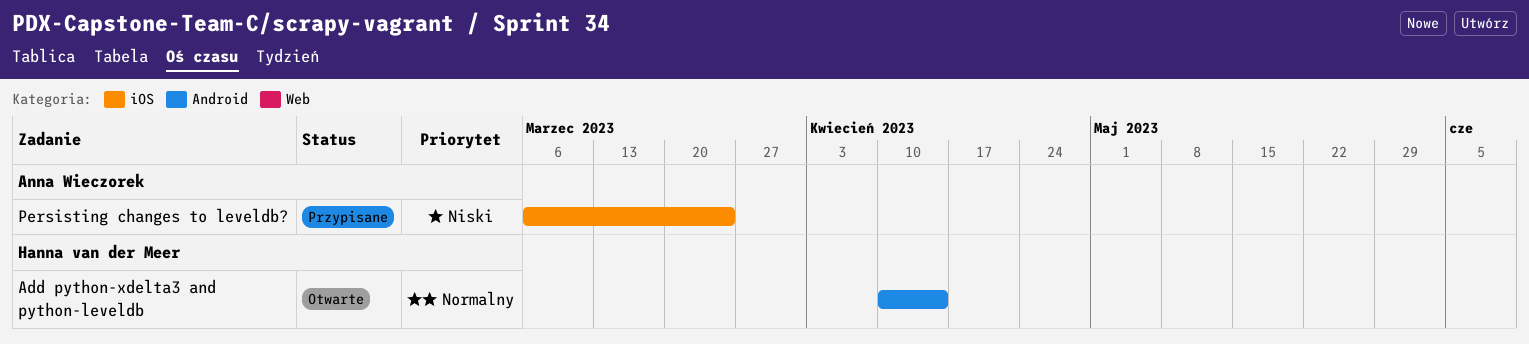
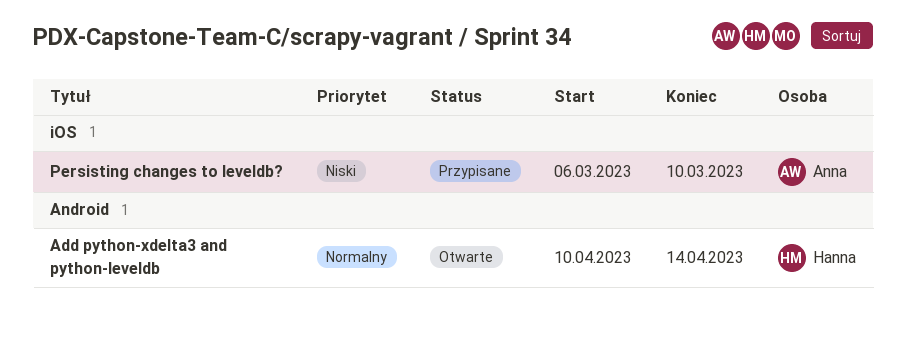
Persisting changes to leveldb?, due: Mar 24 -> Mar 10

